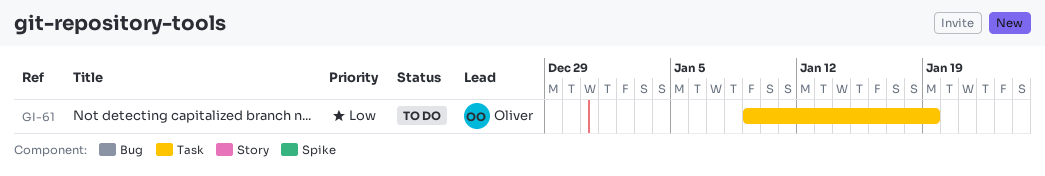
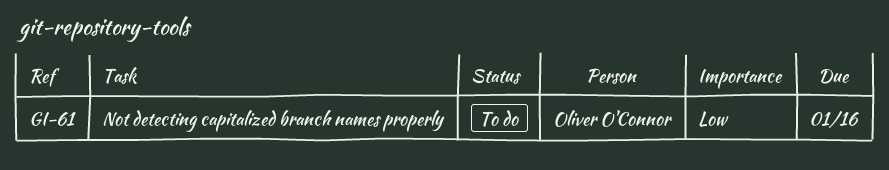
GI-61, due: Jan 19 -> Jan 16

